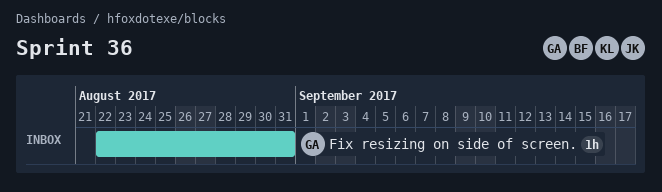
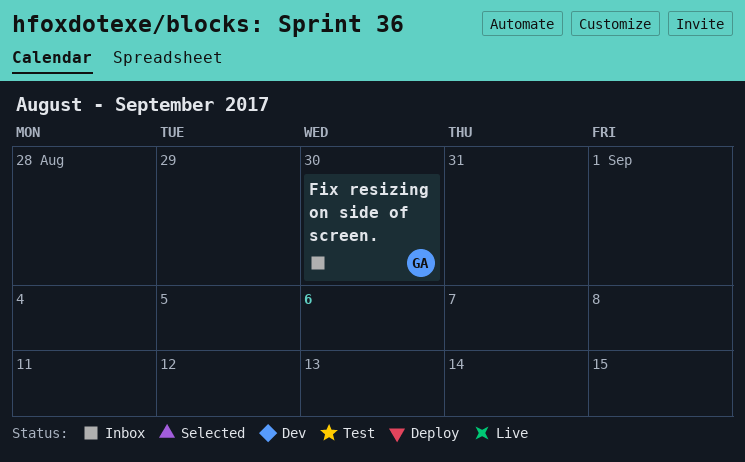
Fix resizing on side of screen., due: Aug 31 -> Aug 30

